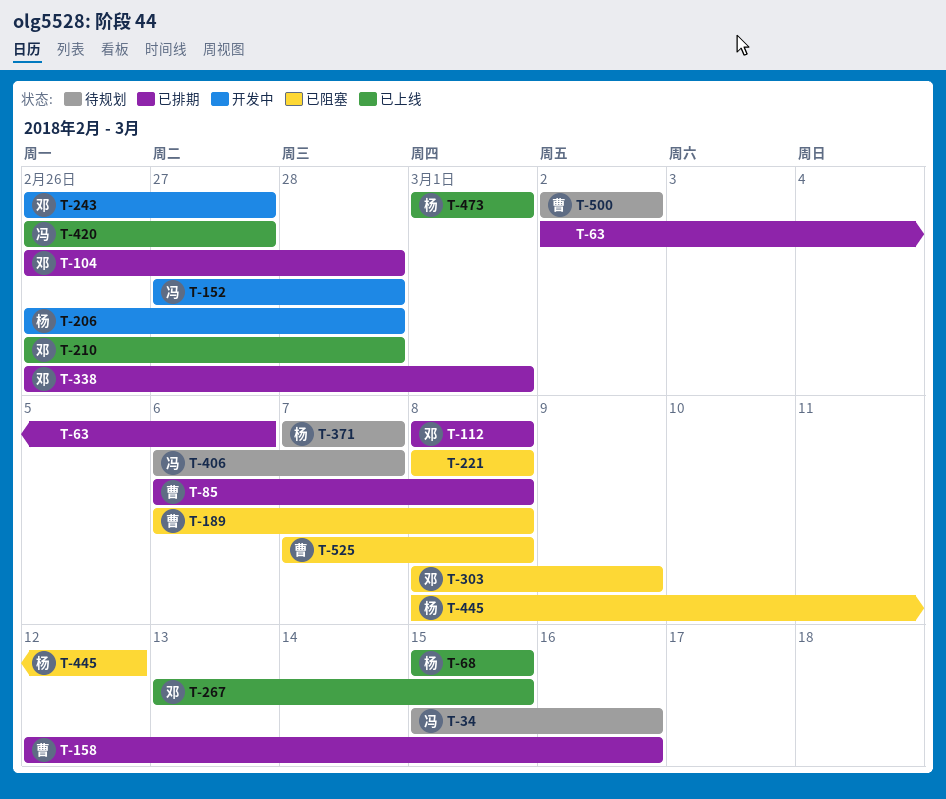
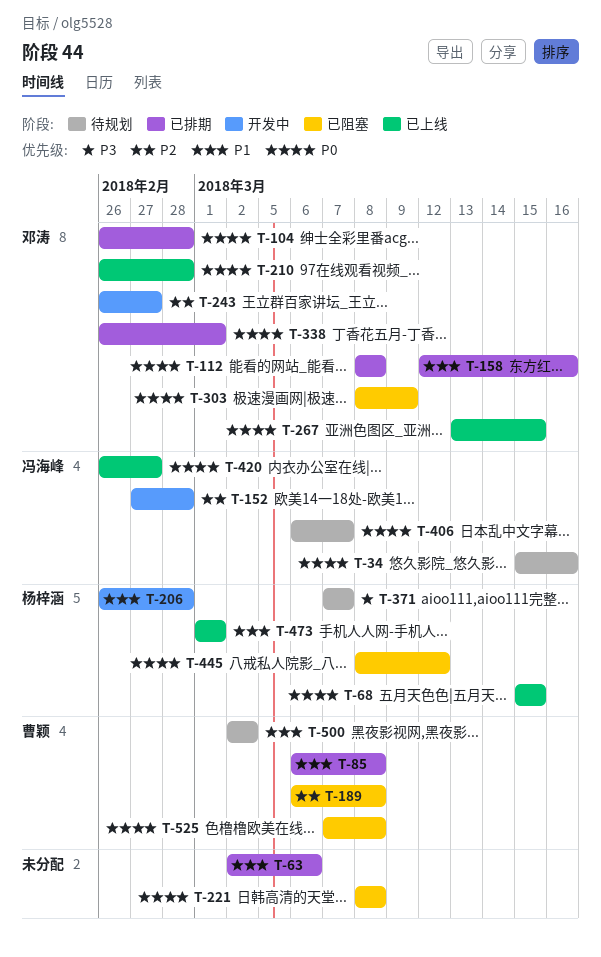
T-158, owner: 曹颖 -> 邓涛

